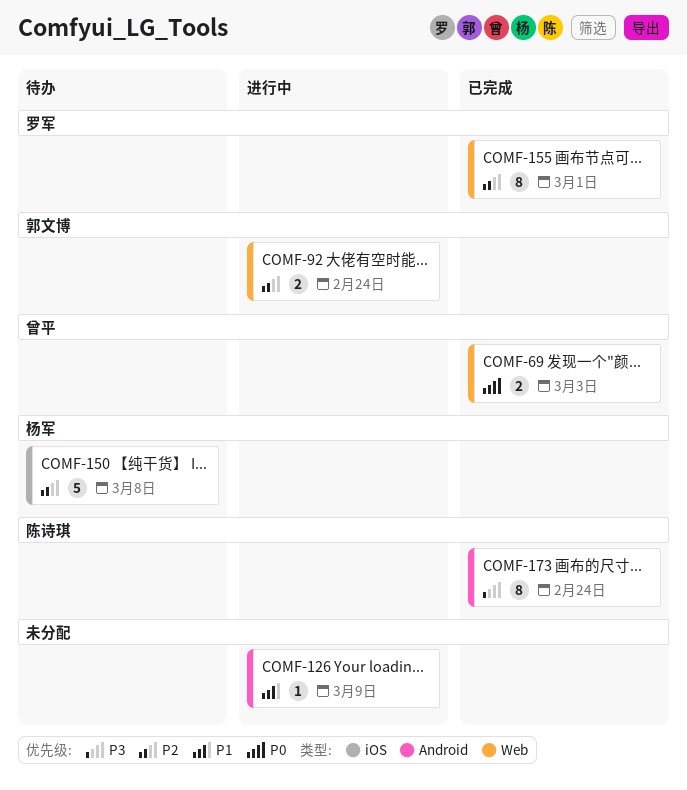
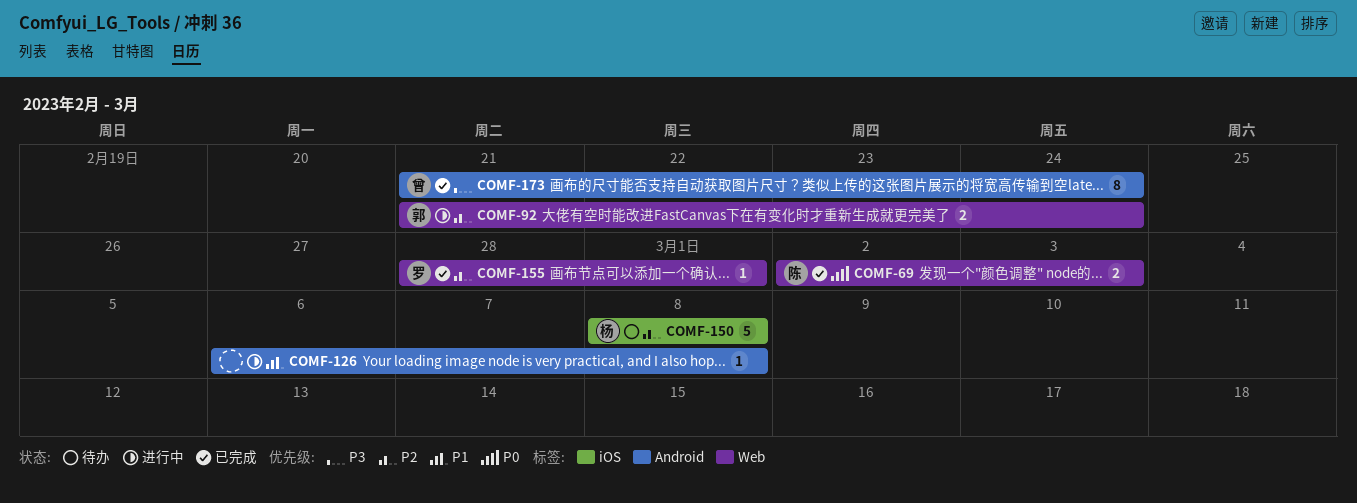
COMF-69, owner: 曾平 -> 陈诗琪
COMF-126, due: Mar 9 -> Mar 8
COMF-155, estimate: 8 -> 1
COMF-173, owner: 陈诗琪 -> 曾平

